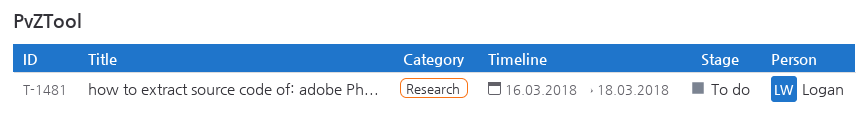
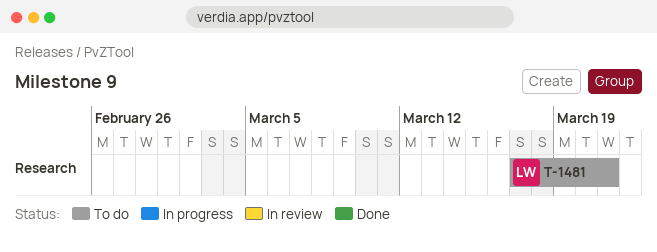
T-1481, start: Mar 16 -> Mar 17
T-1481, due: Mar 18 -> Mar 21

